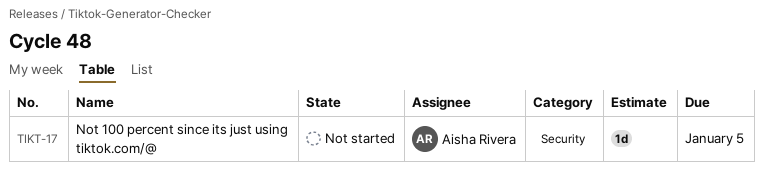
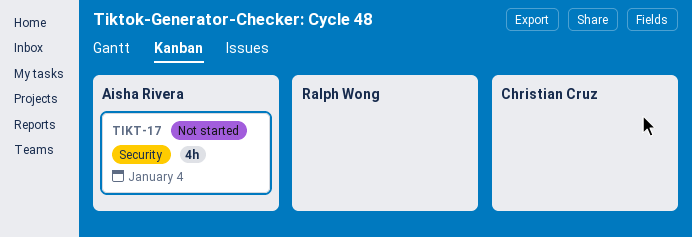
TIKT-17, estimate: 1d -> 4h
TIKT-17, due: Jan 5 -> Jan 4

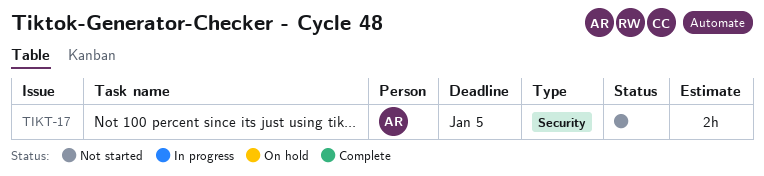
TIKT-17, estimate: 4h -> 2h
TIKT-17, due: Jan 4 -> Jan 5

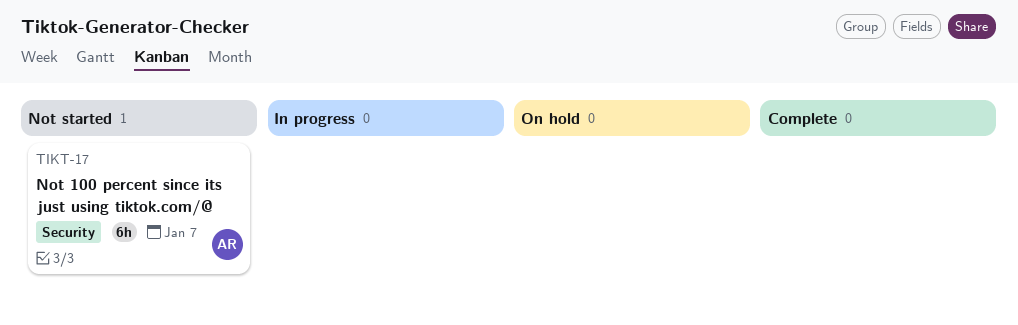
TIKT-17, estimate: 2h -> 6h
TIKT-17, due: Jan 5 -> Jan 7

